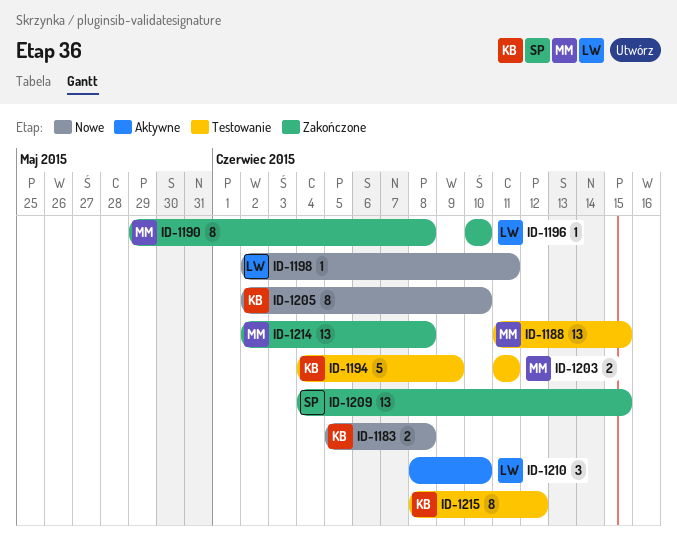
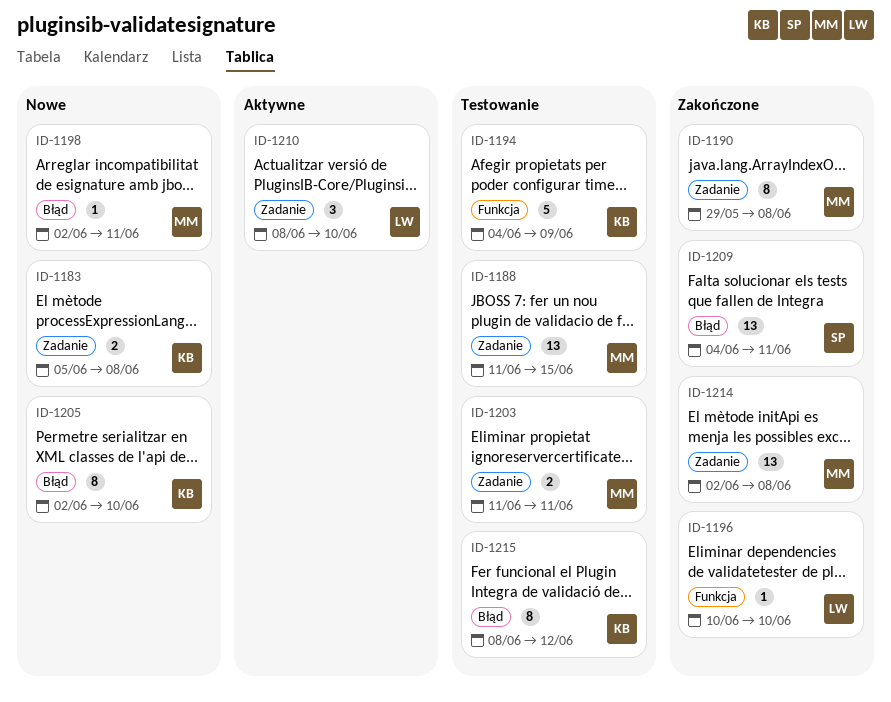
ID-1198, owner: LW -> MM
ID-1209, due: Jun 15 -> Jun 11

